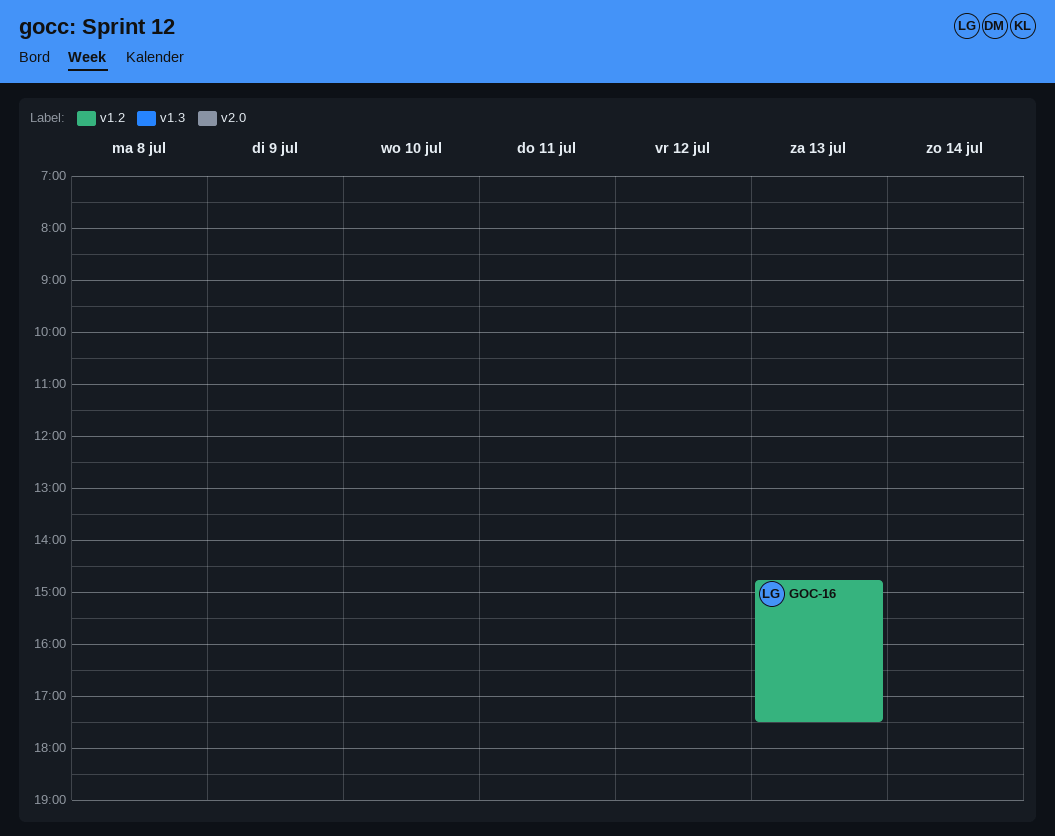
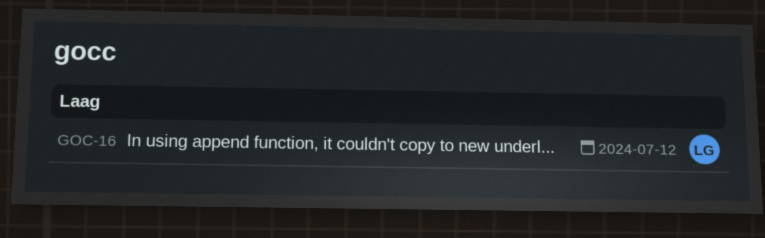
GOC-16, day: Jul 13 -> Jul 12

